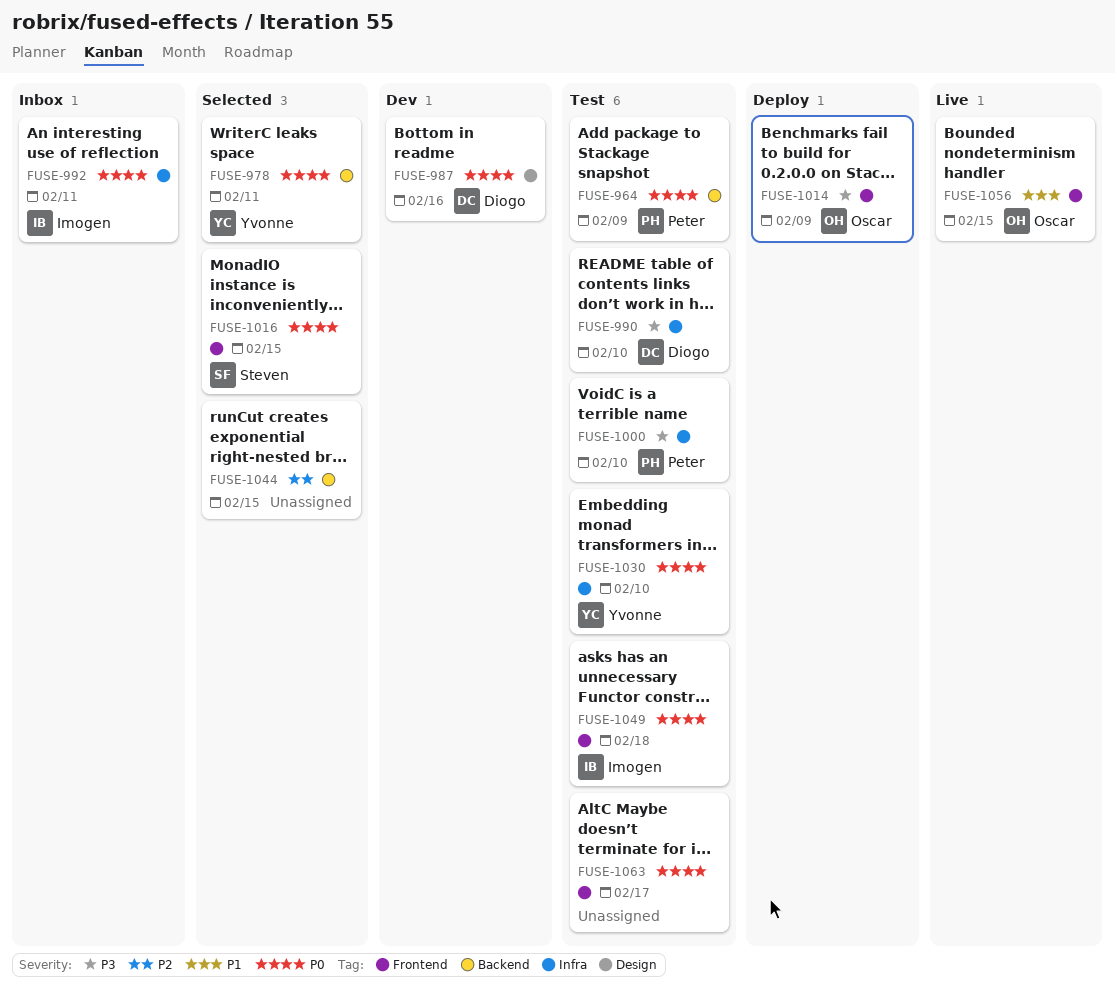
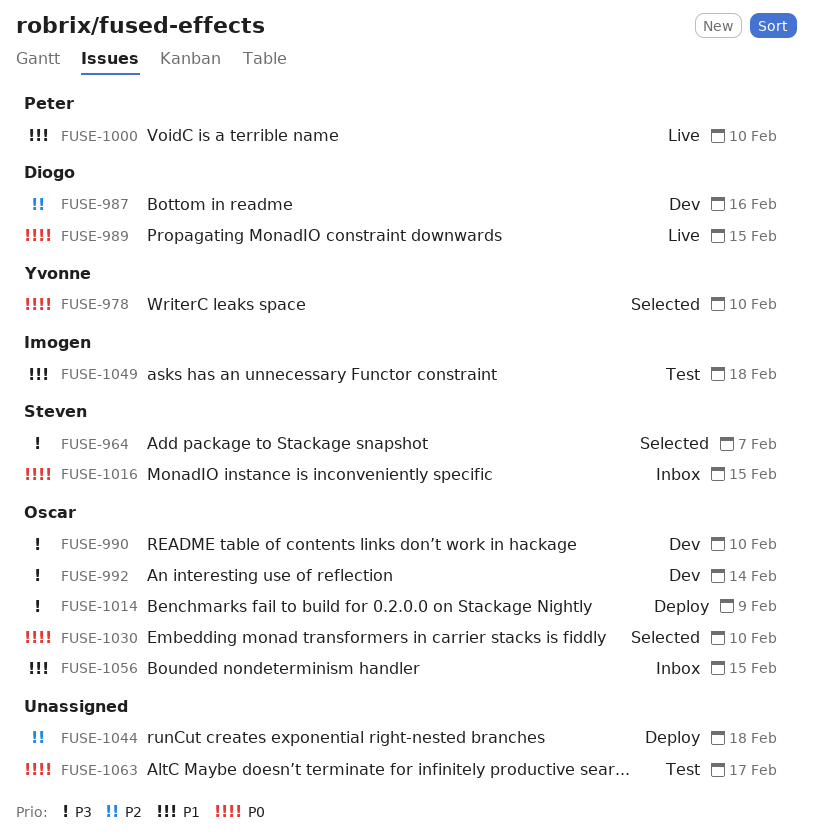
FUSE-964, status: Test -> Selected
FUSE-964, owner: Peter -> Steven
FUSE-964, priority: P0 -> P3
FUSE-964, due: Feb 9 -> Feb 7
FUSE-978, due: Feb 11 -> Feb 10
FUSE-987, priority: P0 -> P2
FUSE-989: none -> present
FUSE-990, status: Test -> Dev
FUSE-990, owner: Diogo -> Oscar
FUSE-992, status: Inbox -> Dev
FUSE-992, owner: Imogen -> Oscar
FUSE-992, priority: P0 -> P3
FUSE-992, due: Feb 11 -> Feb 14
FUSE-1000, status: Test -> Live
FUSE-1000, priority: P3 -> P1
FUSE-1016, status: Selected -> Inbox
FUSE-1030, status: Test -> Selected
FUSE-1030, owner: Yvonne -> Oscar
FUSE-1044, status: Selected -> Deploy
FUSE-1044, due: Feb 15 -> Feb 18
FUSE-1049, priority: P0 -> P1
FUSE-1056, status: Live -> Inbox

